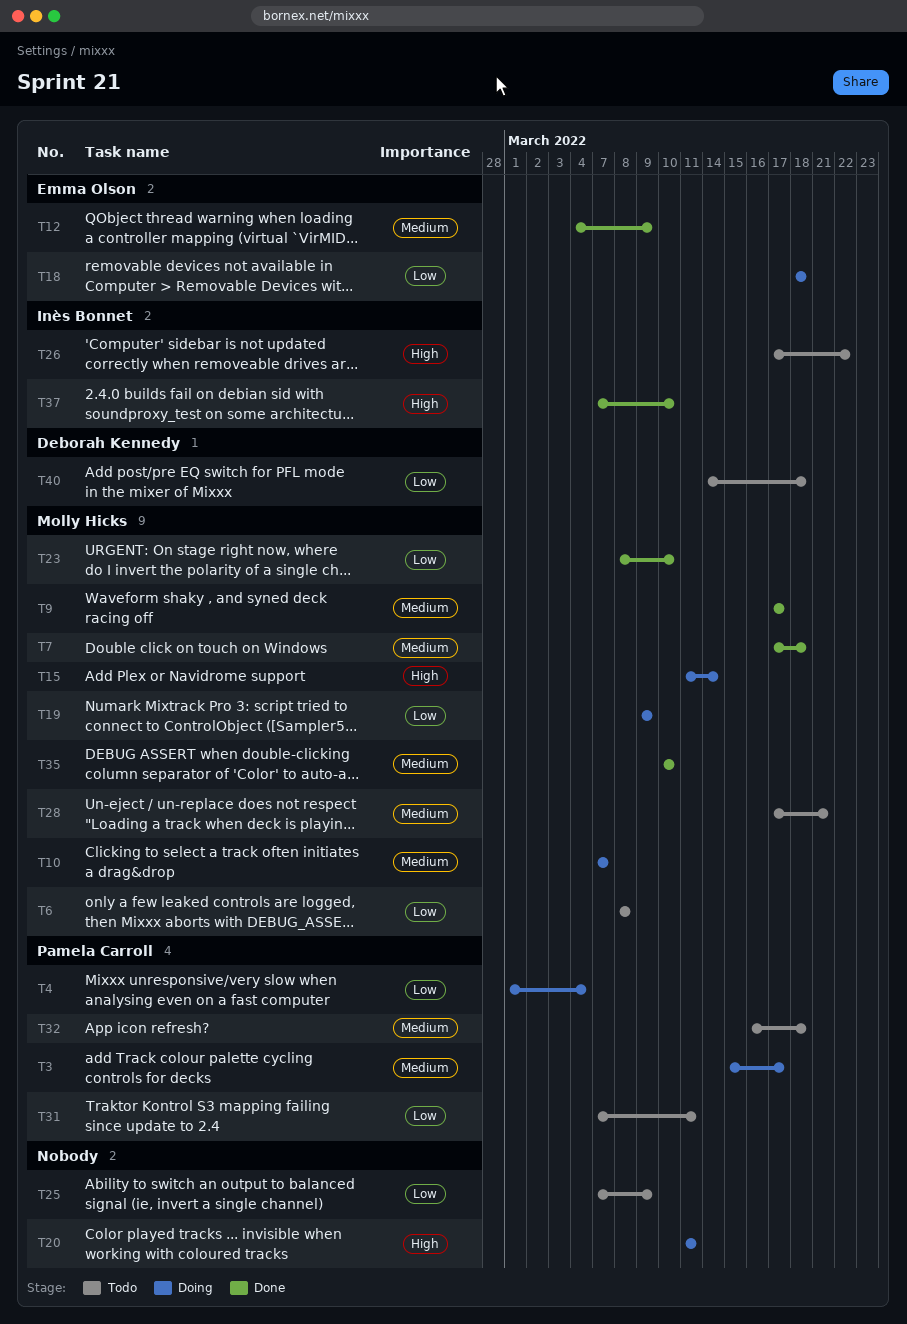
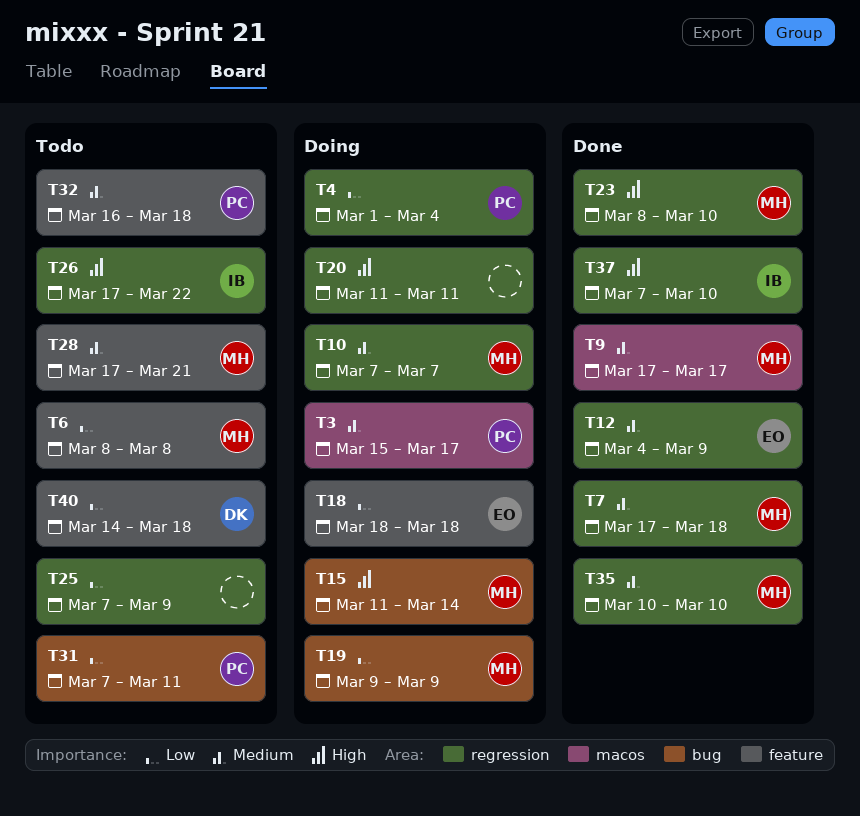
T23, priority: Low -> High

